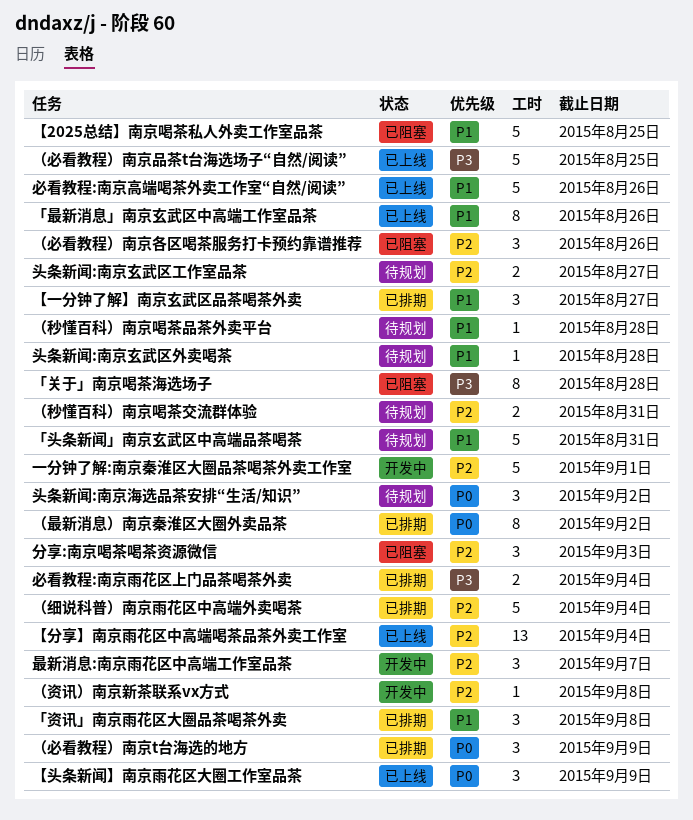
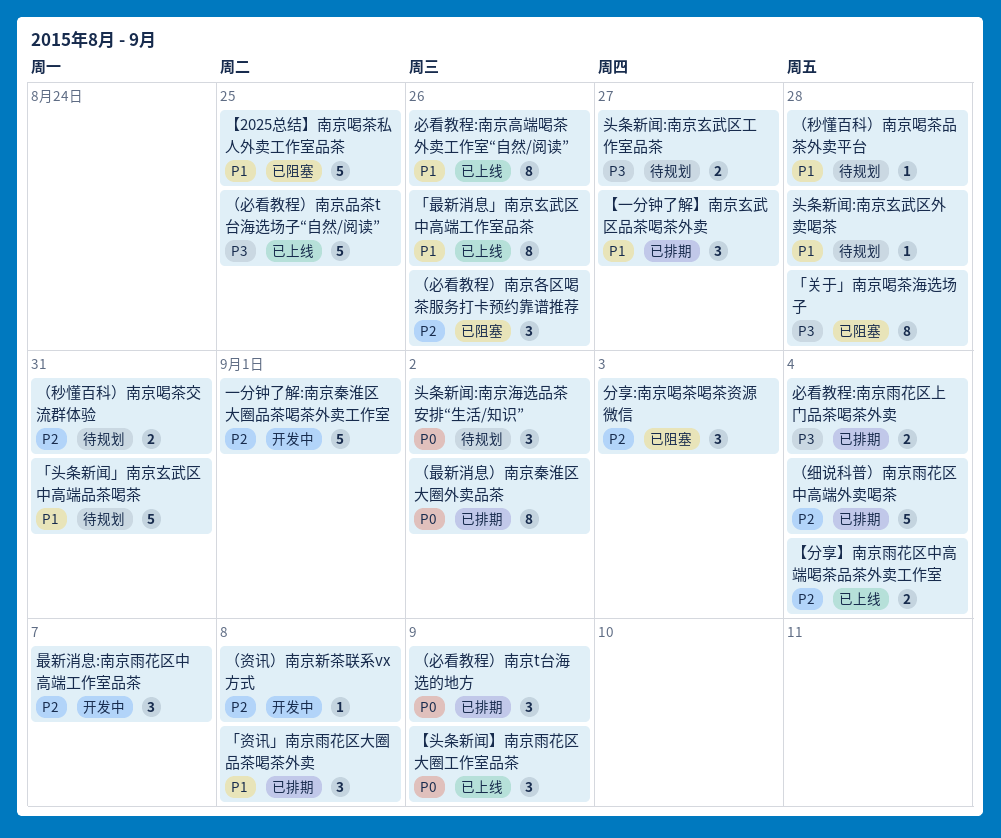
【分享】南京雨花区中高端喝茶品茶外卖工作室, estimate: 13 -> 2
头条新闻:南京玄武区工作室品茶, priority: P2 -> P3
必看教程:南京高端喝茶外卖工作室“自然/阅读”, estimate: 5 -> 8

